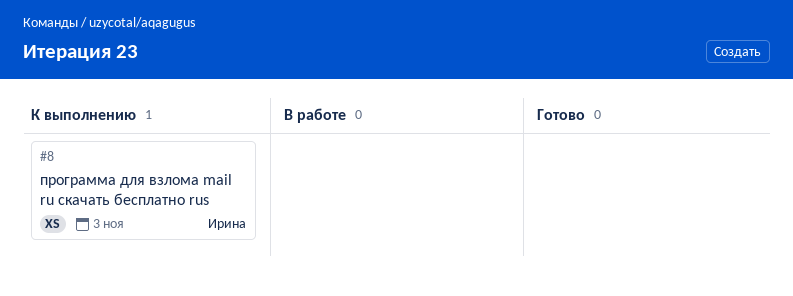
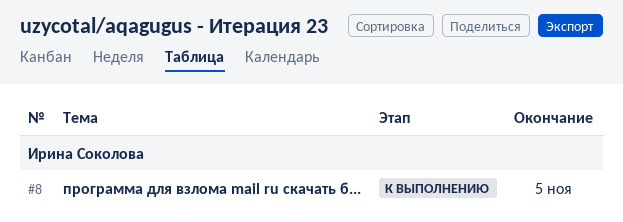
#8, due: Nov 3 -> Nov 5

